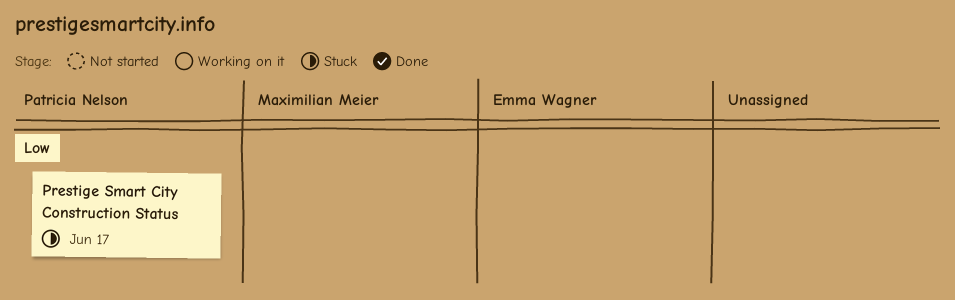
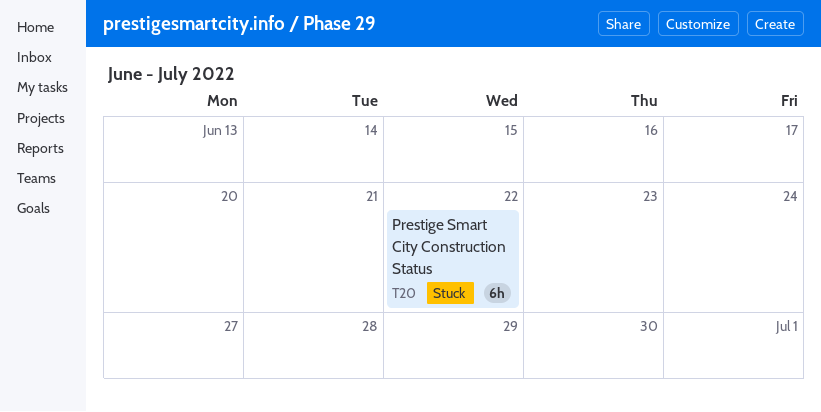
Prestige Smart City Construction Status, due: Jun 17 -> Jun 22

